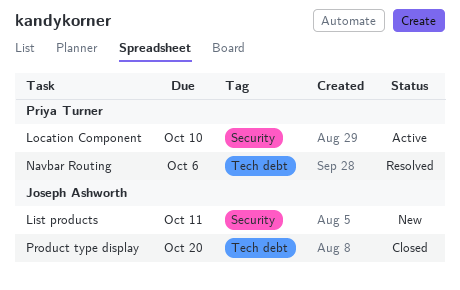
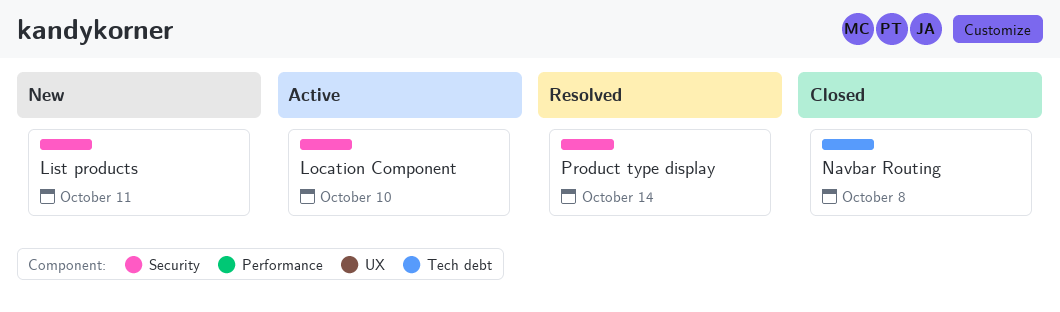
Navbar Routing, status: Resolved -> Closed
Navbar Routing, due: Oct 6 -> Oct 8
Product type display, status: Closed -> Resolved
Product type display, label: Tech debt -> Security
Product type display, due: Oct 20 -> Oct 14

